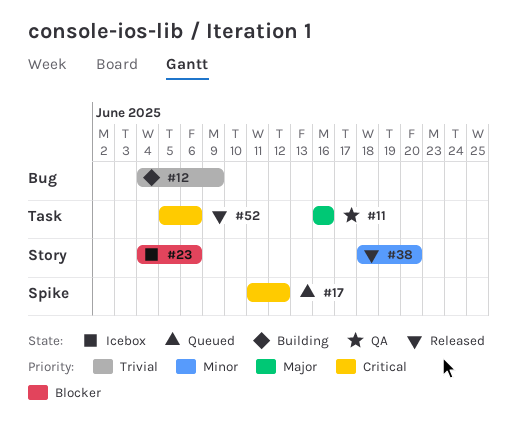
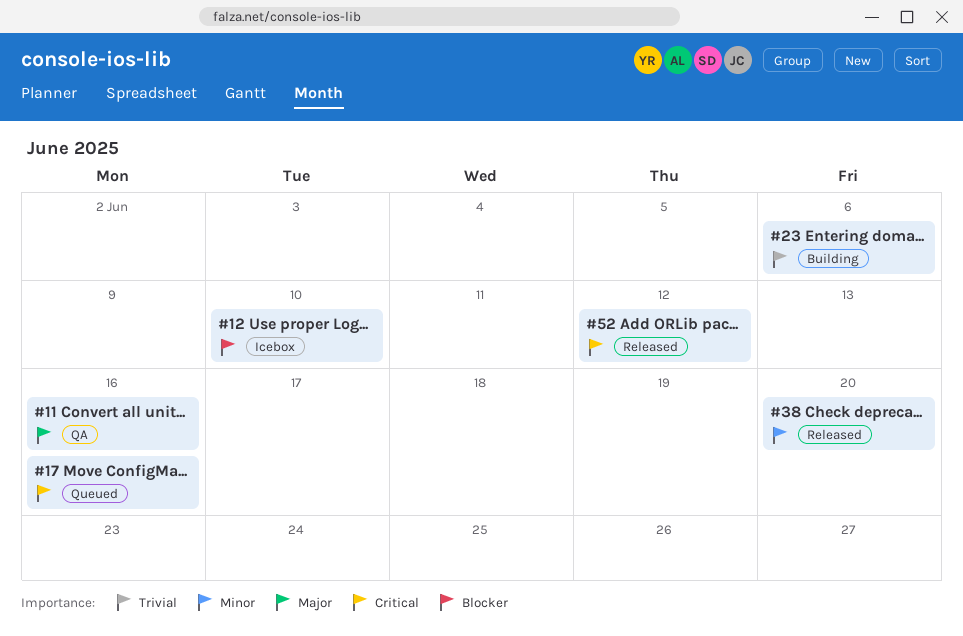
#12, status: Building -> Icebox
#12, priority: Trivial -> Blocker
#12, due: Jun 9 -> Jun 10
#17, due: Jun 12 -> Jun 16
#23, status: Icebox -> Building
#23, priority: Blocker -> Trivial
#52, due: Jun 6 -> Jun 12

